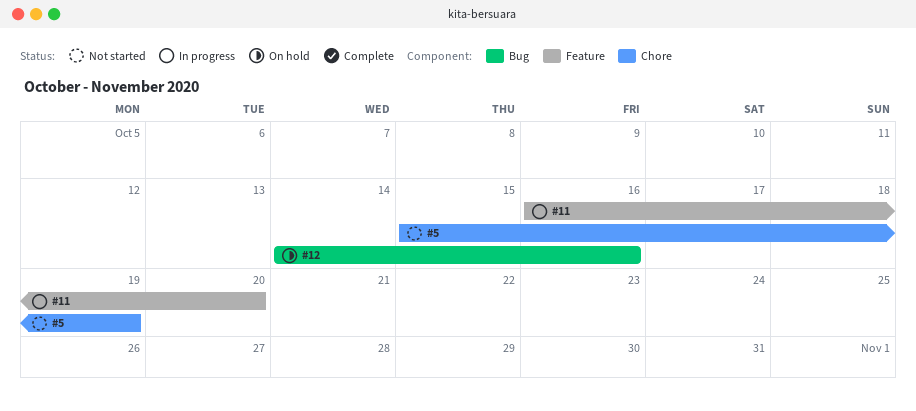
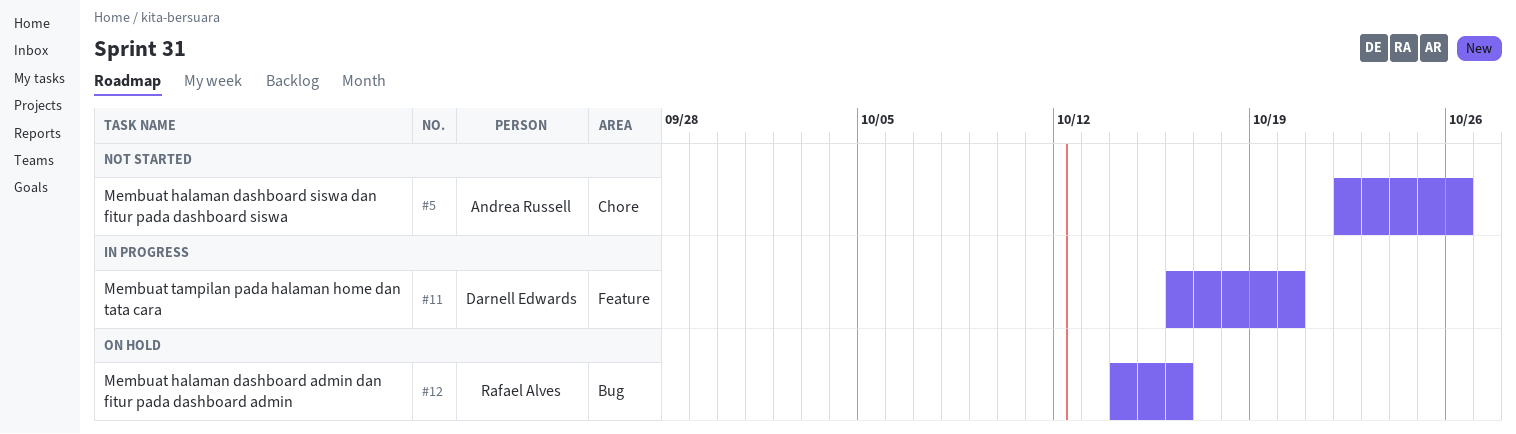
#5, start: Oct 15 -> Oct 22
#5, due: Oct 19 -> Oct 26

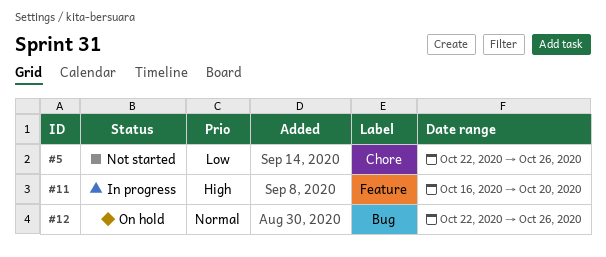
#12, start: Oct 14 -> Oct 22
#12, due: Oct 16 -> Oct 26

